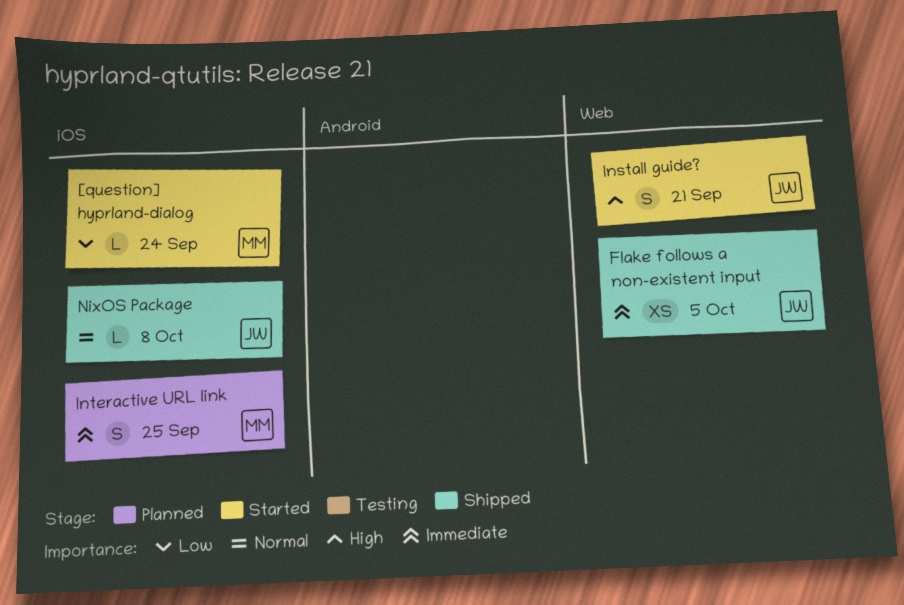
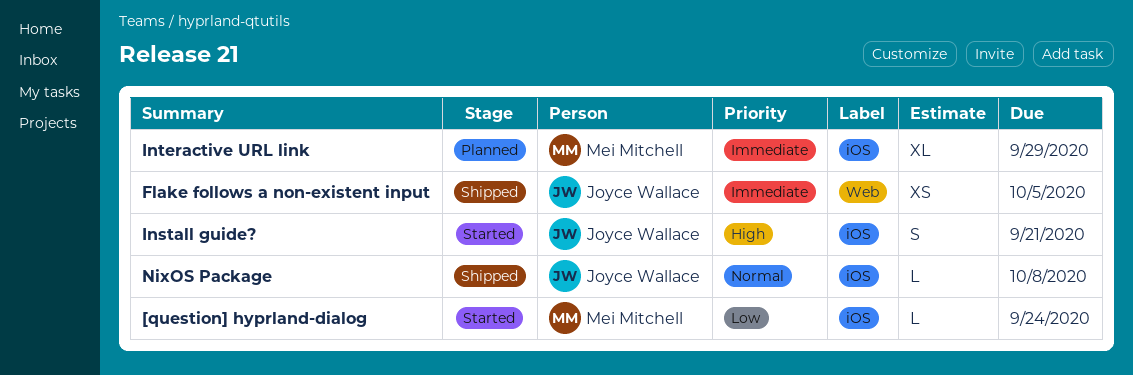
Install guide?, label: Web -> iOS
Interactive URL link, estimate: S -> XL
Interactive URL link, due: Sep 25 -> Sep 29

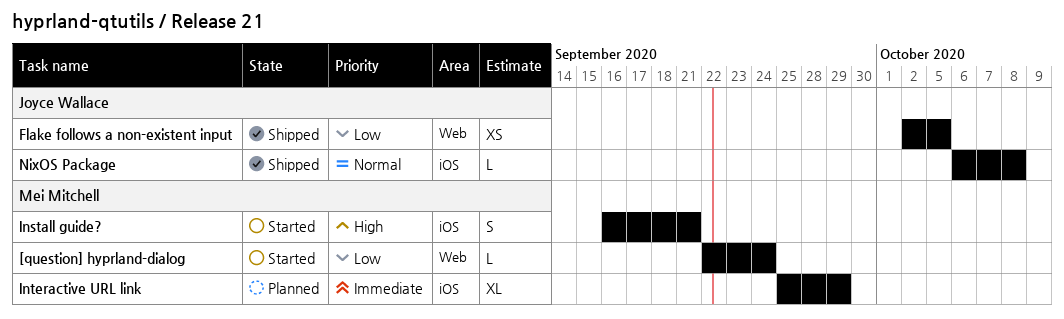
[question] hyprland-dialog, label: iOS -> Web
Flake follows a non-existent input, priority: Immediate -> Low
Install guide?, owner: Joyce Wallace -> Mei Mitchell

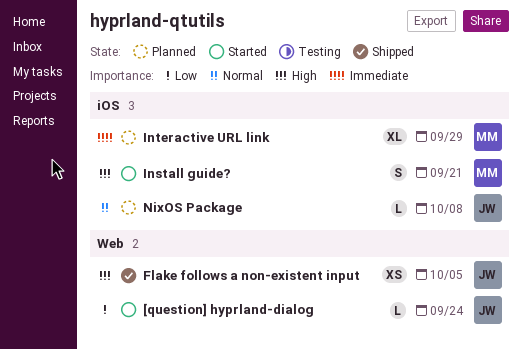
[question] hyprland-dialog, owner: Mei Mitchell -> Joyce Wallace
Flake follows a non-existent input, priority: Low -> High
NixOS Package, status: Shipped -> Planned

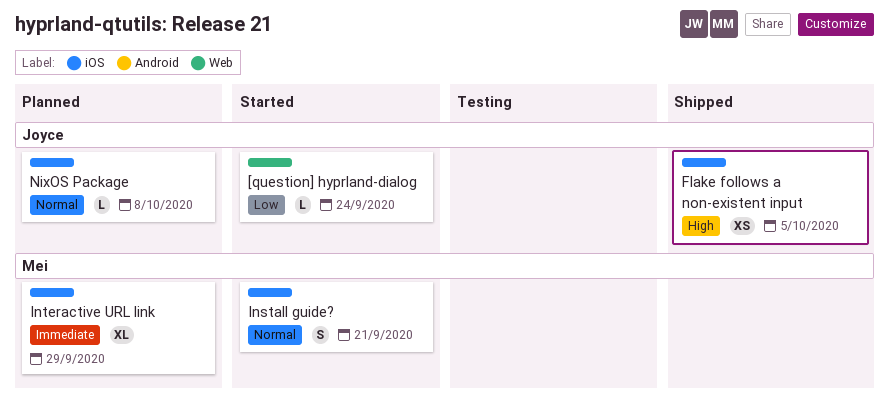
Flake follows a non-existent input, label: Web -> iOS
Install guide?, priority: High -> Normal

